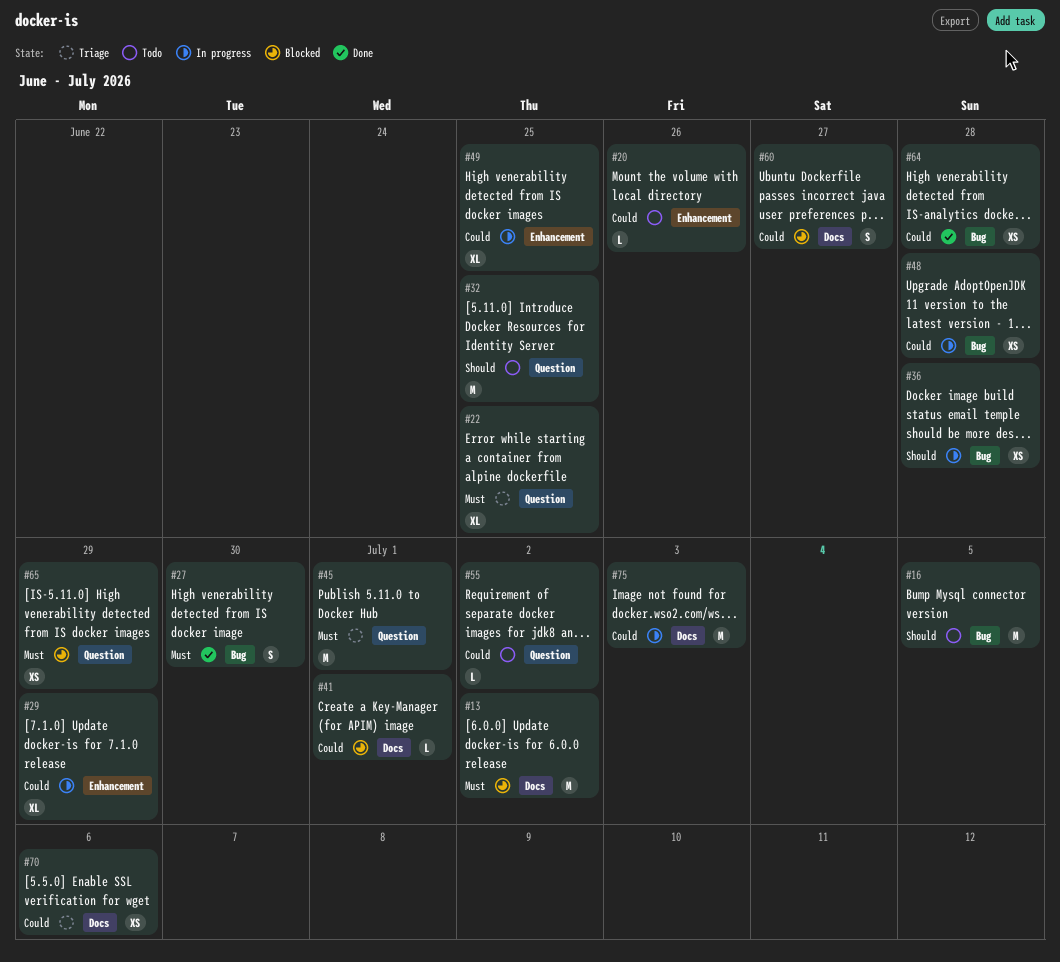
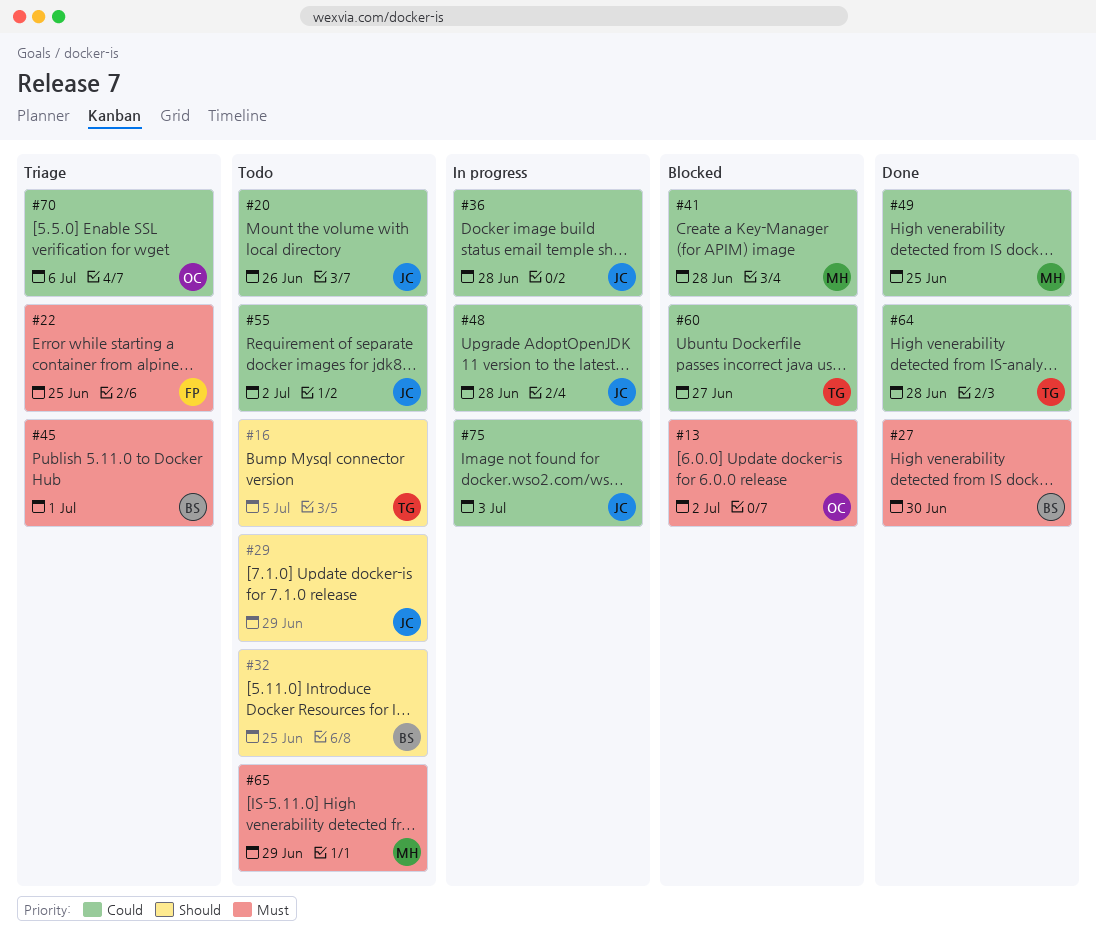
#29, status: In progress -> Todo
#29, priority: Could -> Should
#36, priority: Should -> Could
#41, due: Jul 1 -> Jun 28
#49, status: In progress -> Done
#65, status: Blocked -> Todo

